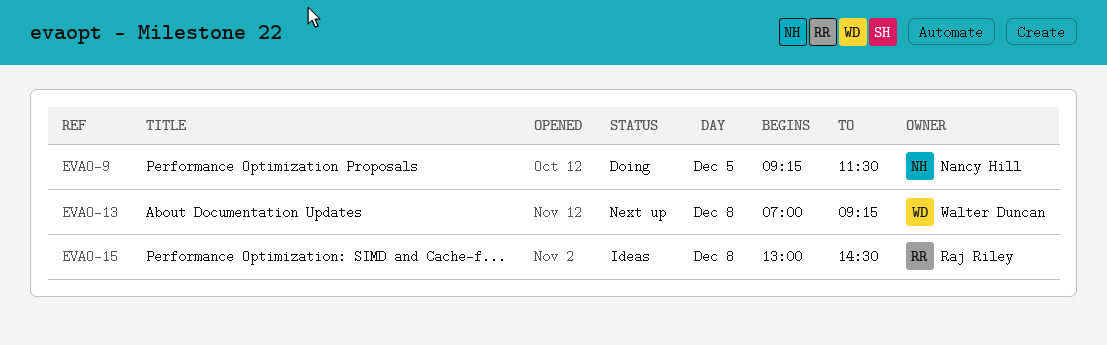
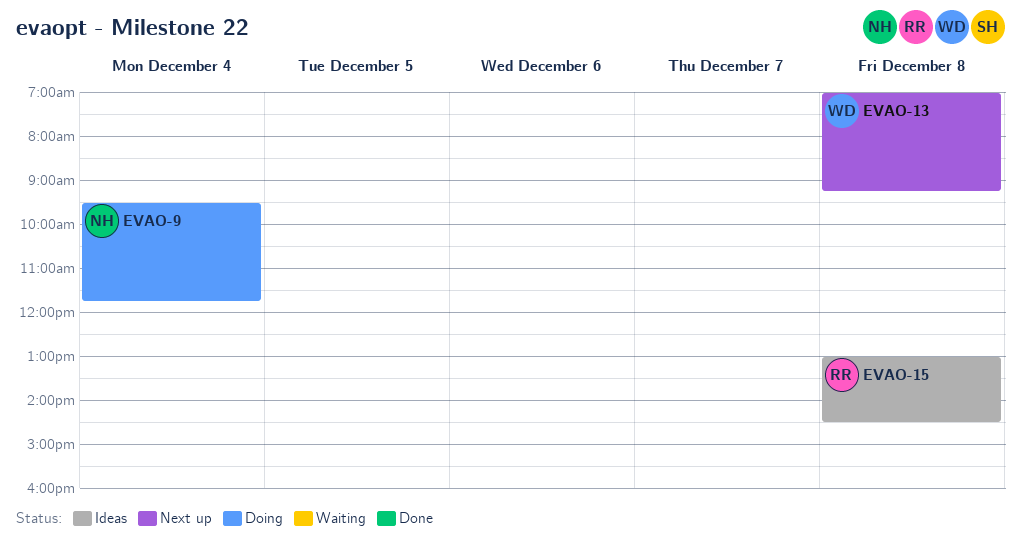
EVAO-9, day: Dec 5 -> Dec 4
EVAO-9, begins: 09:15 -> 09:30
EVAO-9, ends: 11:30 -> 11:45

